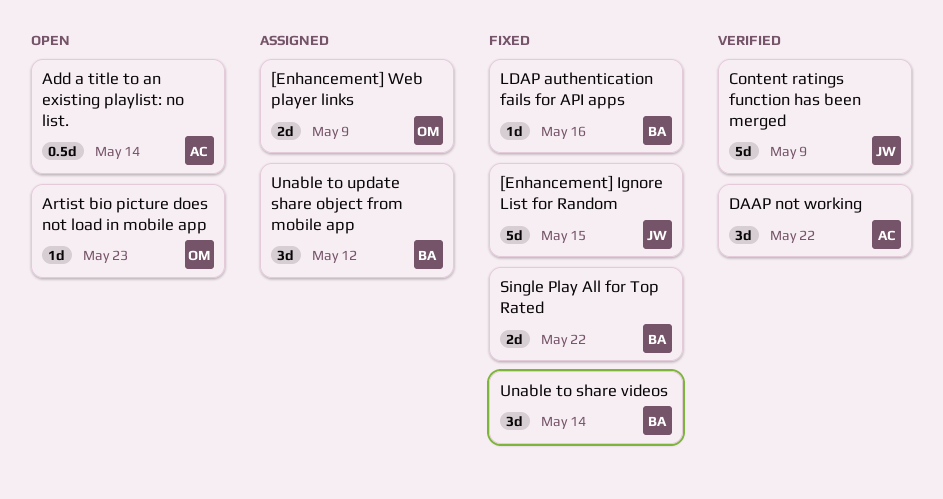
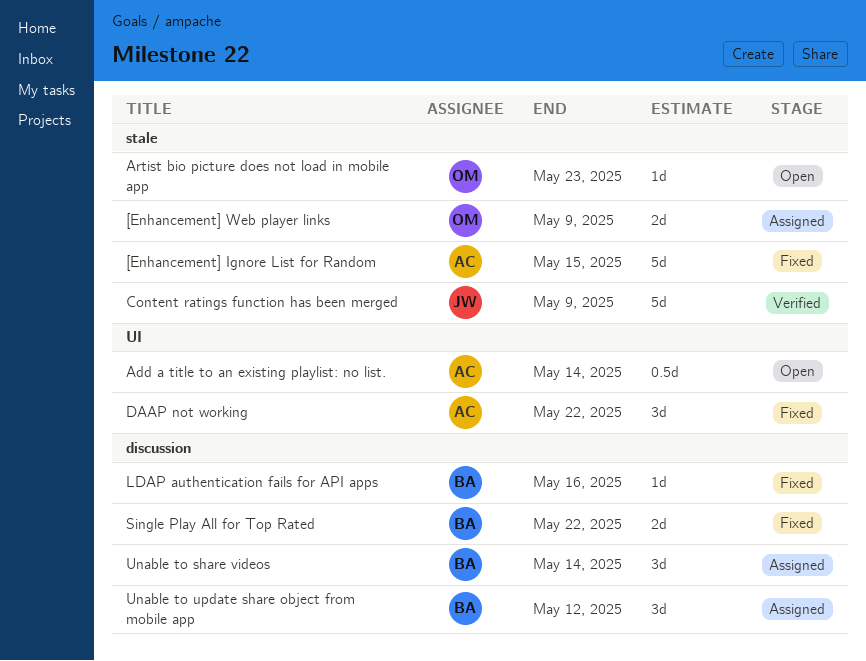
[Enhancement] Ignore List for Random, owner: JW -> AC
DAAP not working, status: Verified -> Fixed
Unable to share videos, status: Fixed -> Assigned

